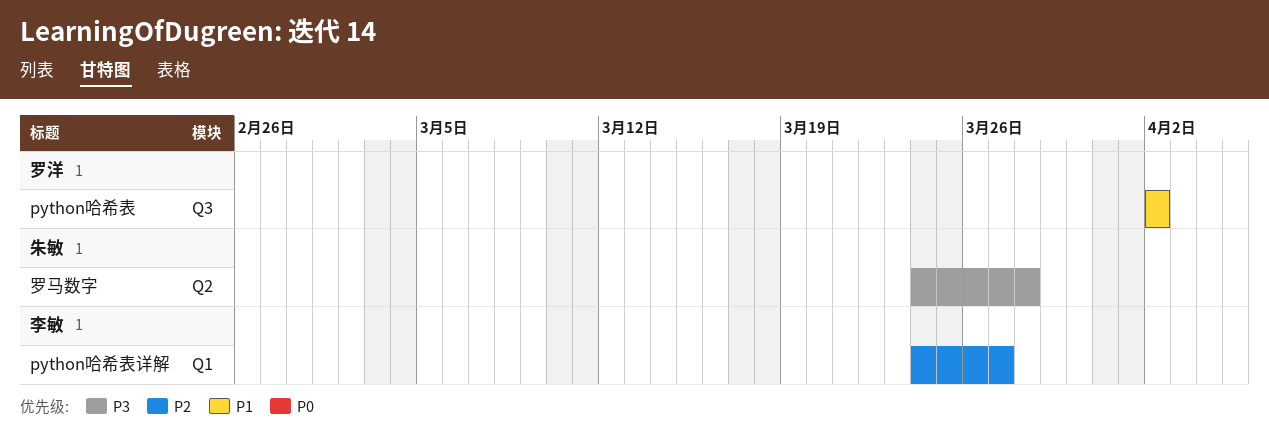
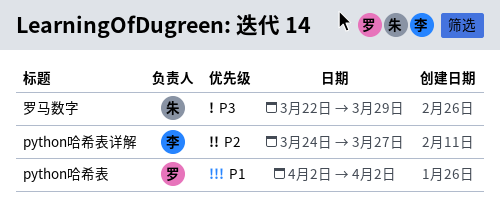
罗马数字, start: Mar 24 -> Mar 22
罗马数字, due: Mar 28 -> Mar 29

